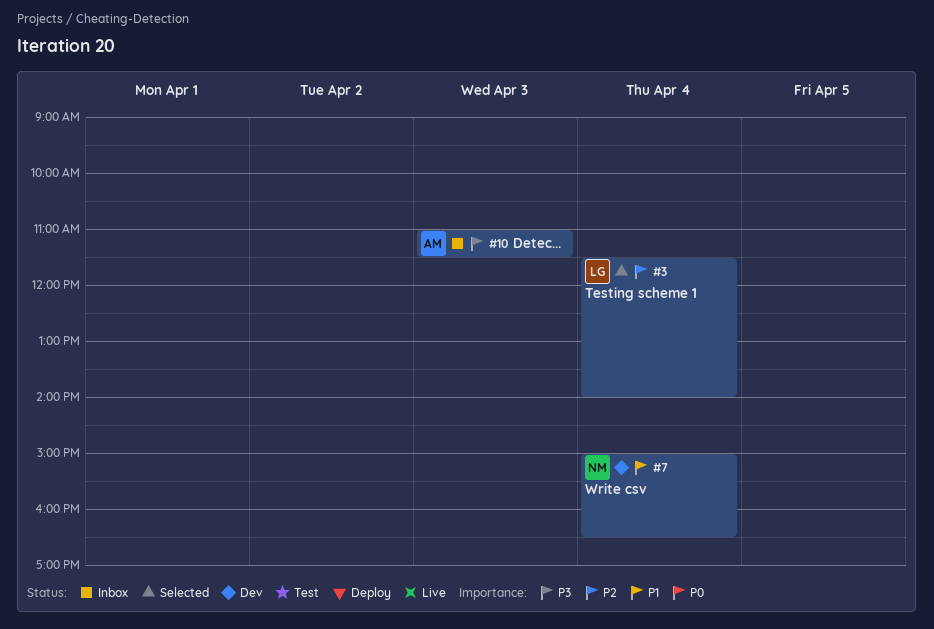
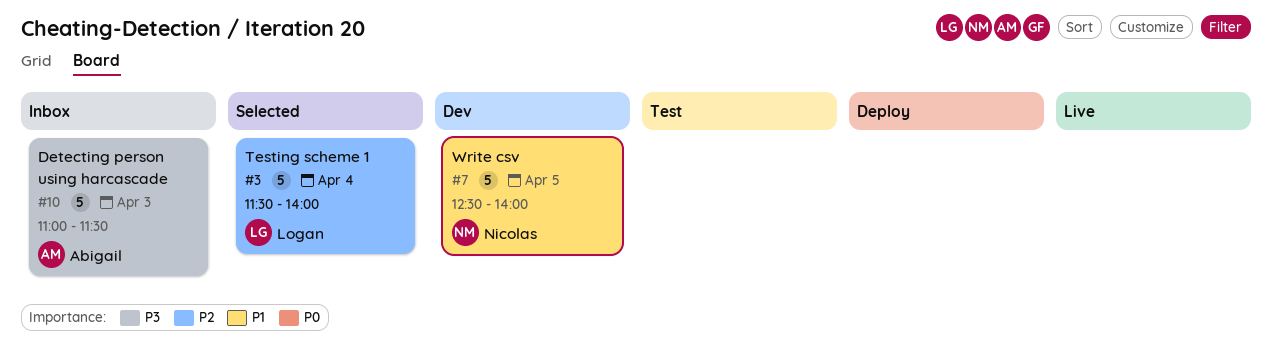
#7, day: Apr 4 -> Apr 5
#7, begins: 15:00 -> 12:30
#7, ends: 16:30 -> 14:00

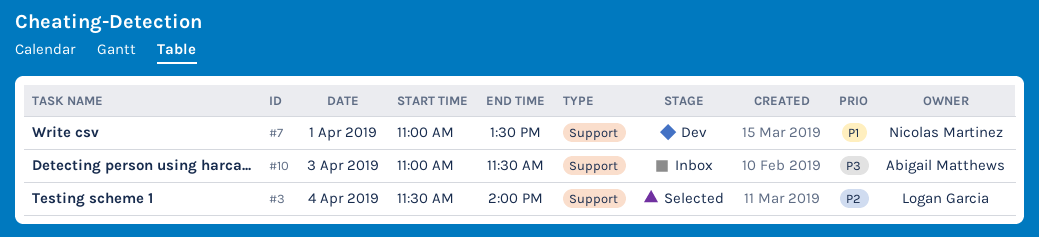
#7, day: Apr 5 -> Apr 1
#7, begins: 12:30 -> 11:00
#7, ends: 14:00 -> 13:30

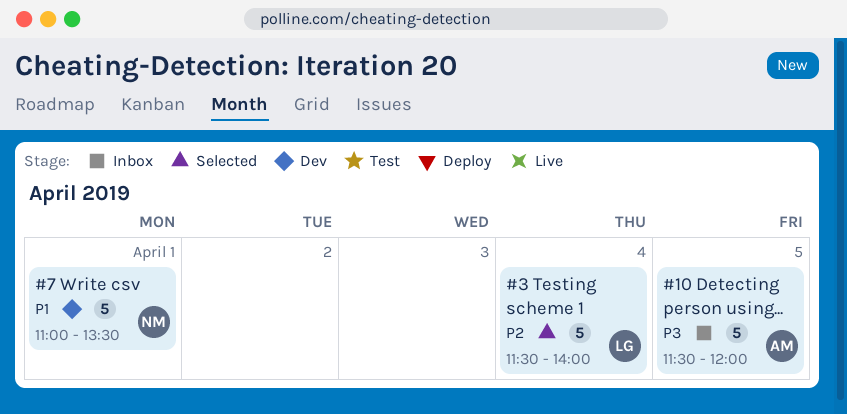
#10, day: Apr 3 -> Apr 5
#10, begins: 11:00 -> 11:30
#10, ends: 11:30 -> 12:00

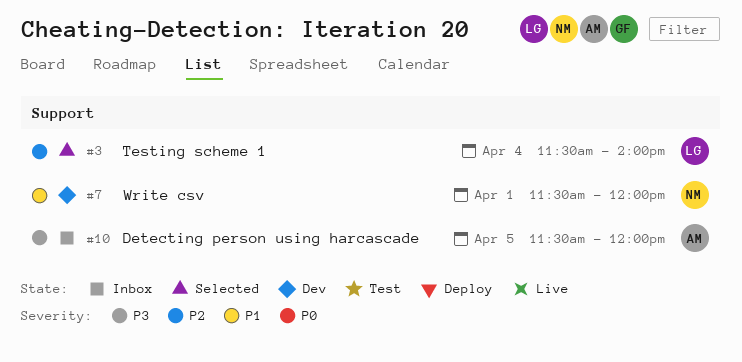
#7, begins: 11:00 -> 11:30
#7, ends: 13:30 -> 12:00

